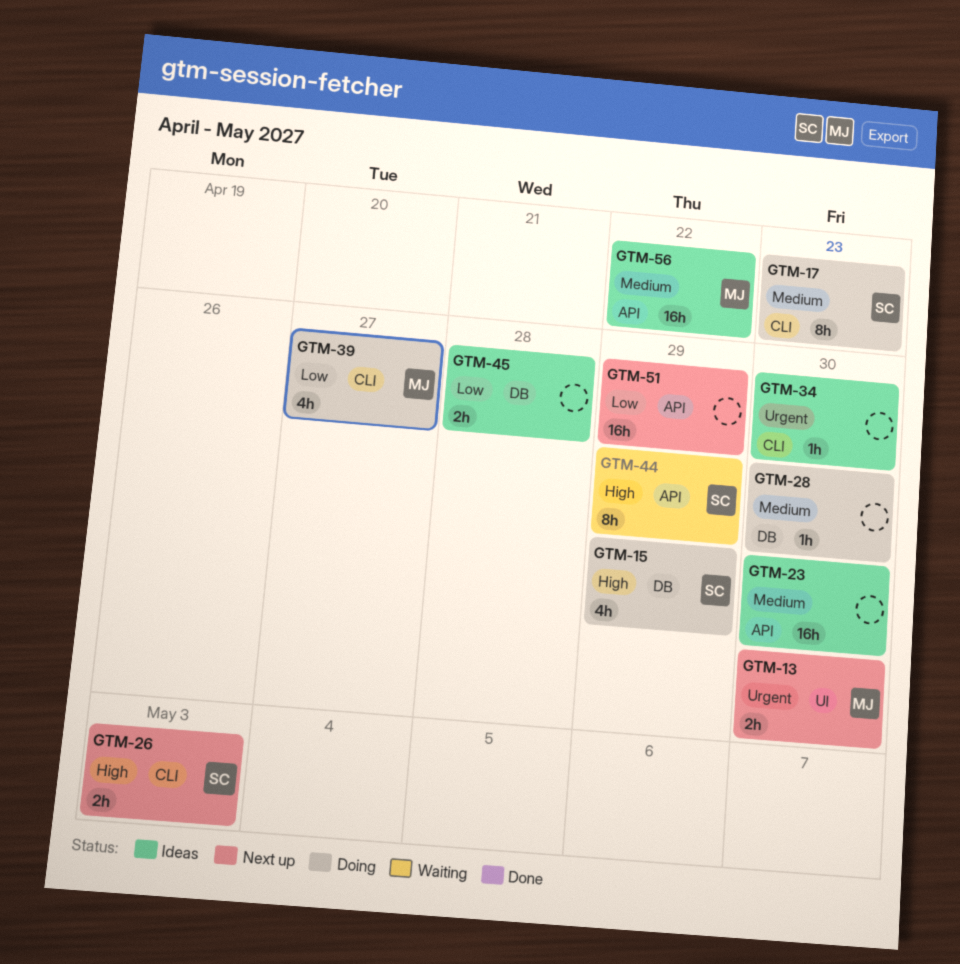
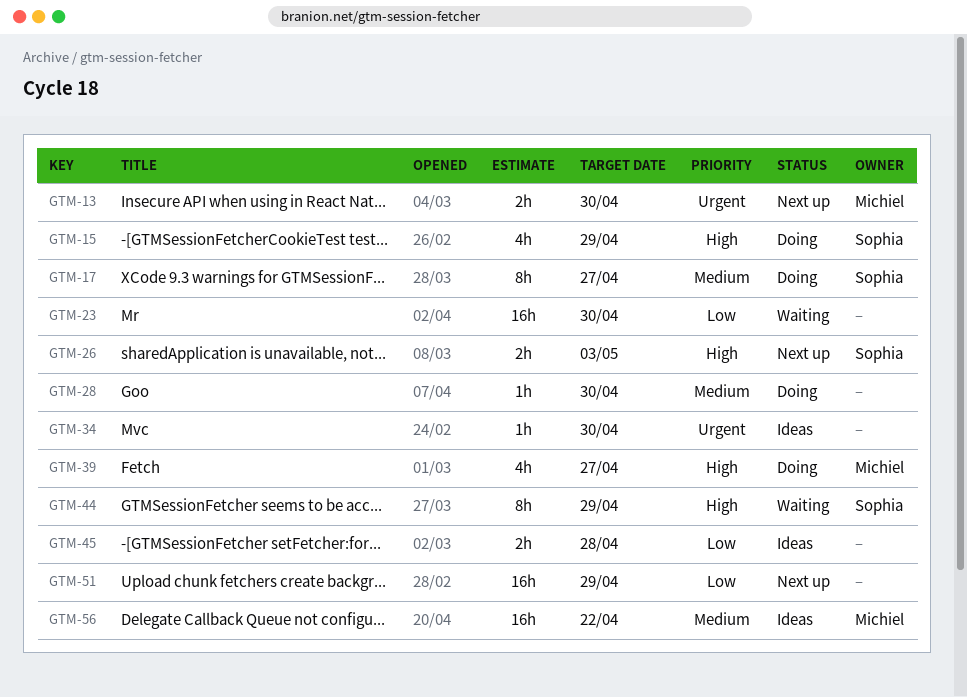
GTM-17, due: Apr 23 -> Apr 27
GTM-23, status: Ideas -> Waiting
GTM-23, priority: Medium -> Low
GTM-39, priority: Low -> High

